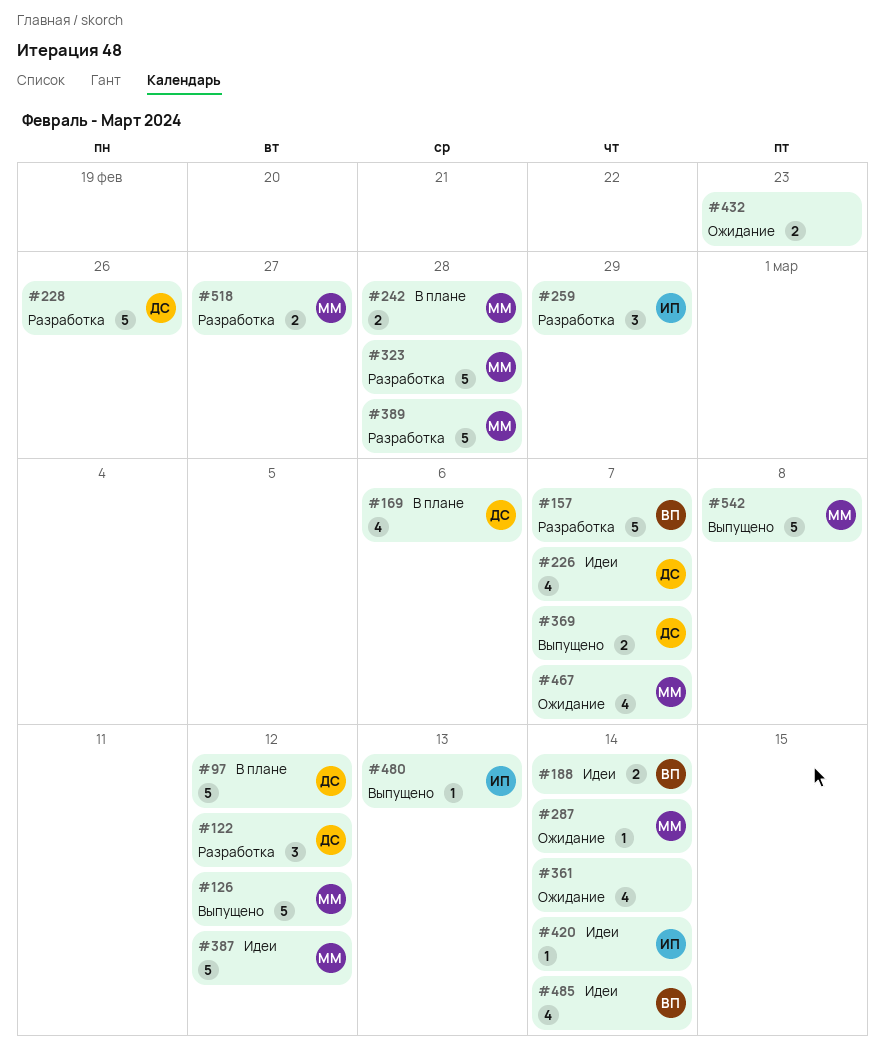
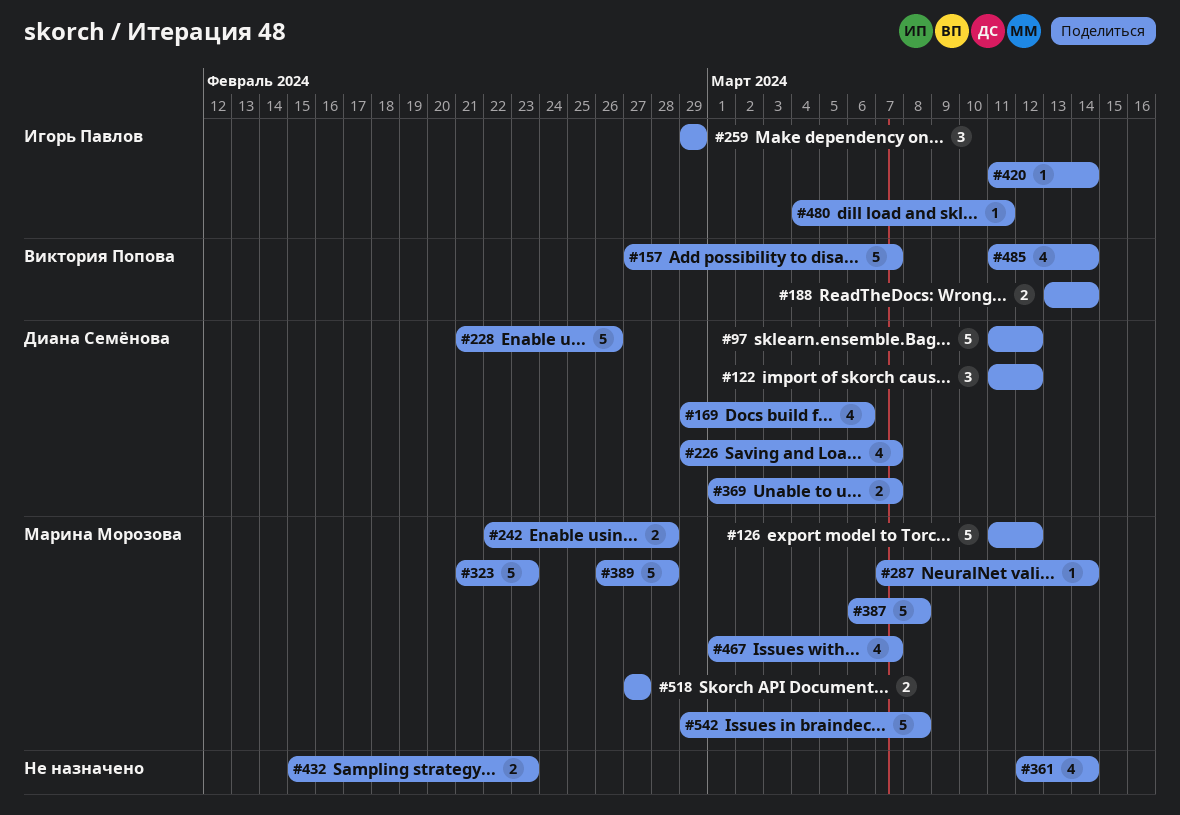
#323, due: Feb 28 -> Feb 23
#387, due: Mar 12 -> Mar 8
#480, due: Mar 13 -> Mar 11

